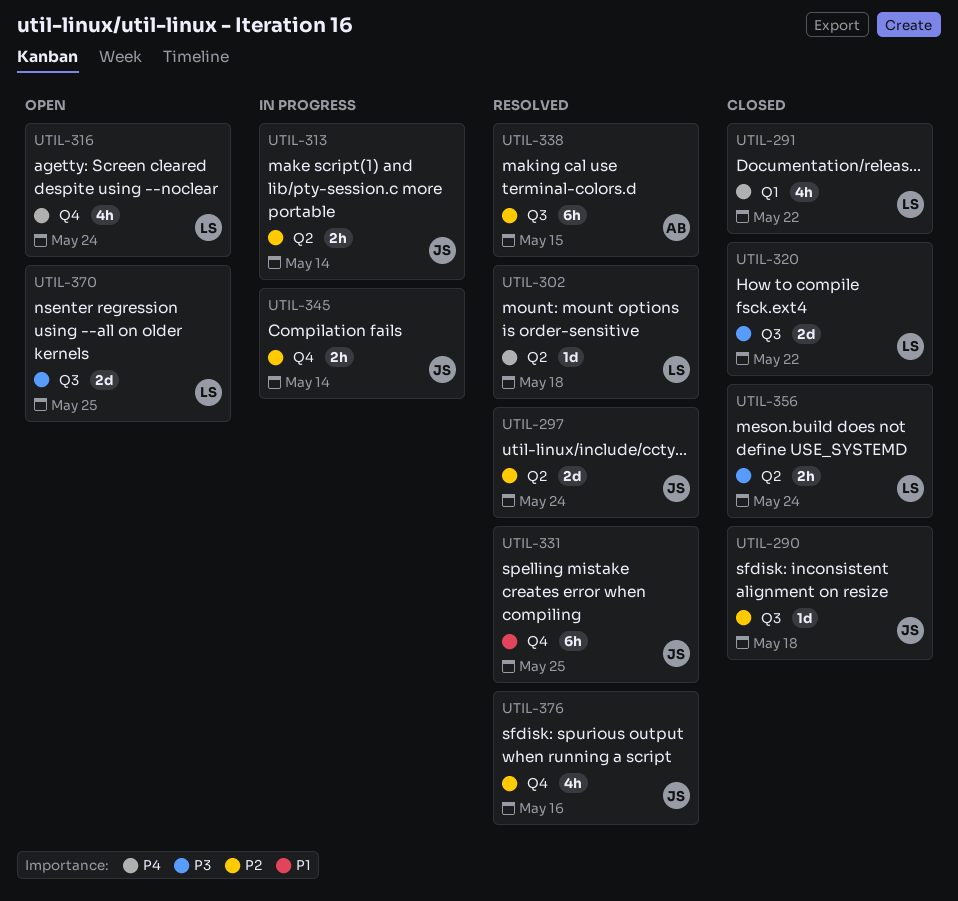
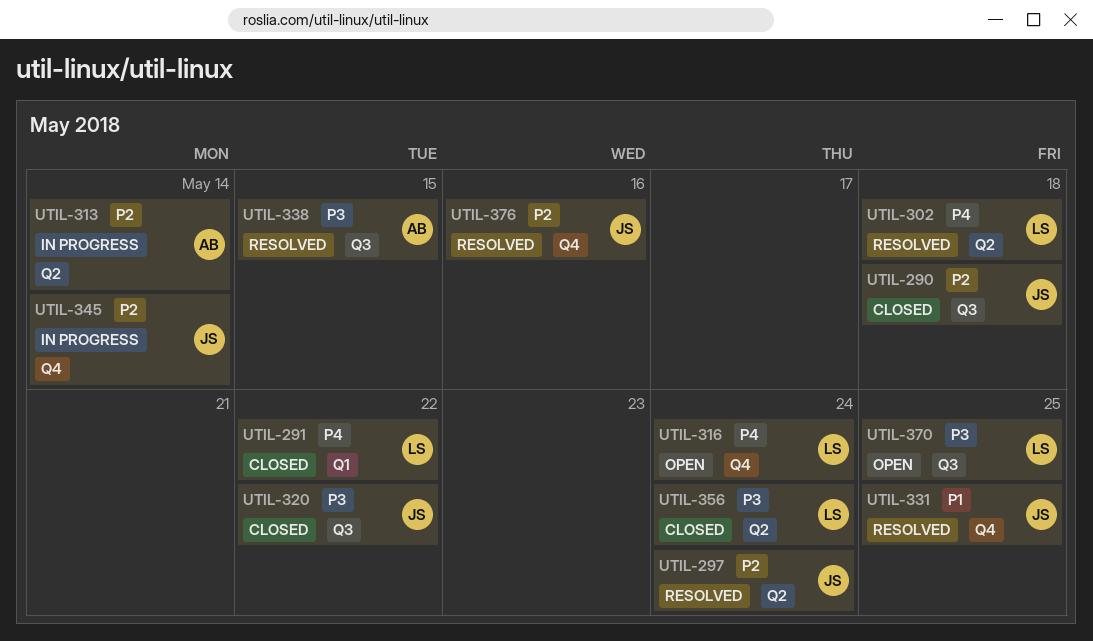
UTIL-313, owner: JS -> AB
UTIL-320, owner: LS -> JS
UTIL-338, priority: P2 -> P3

